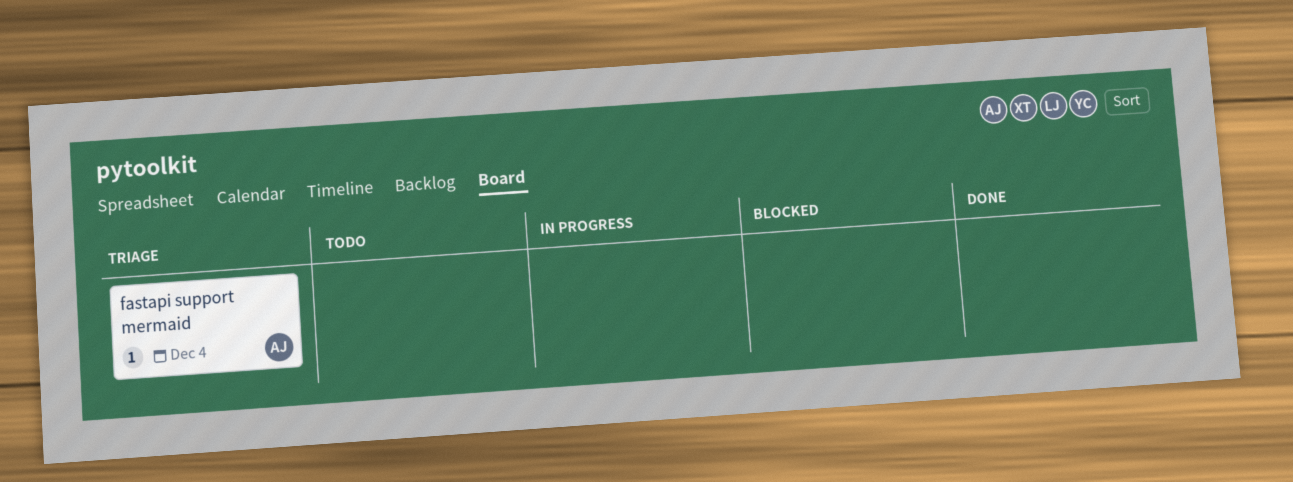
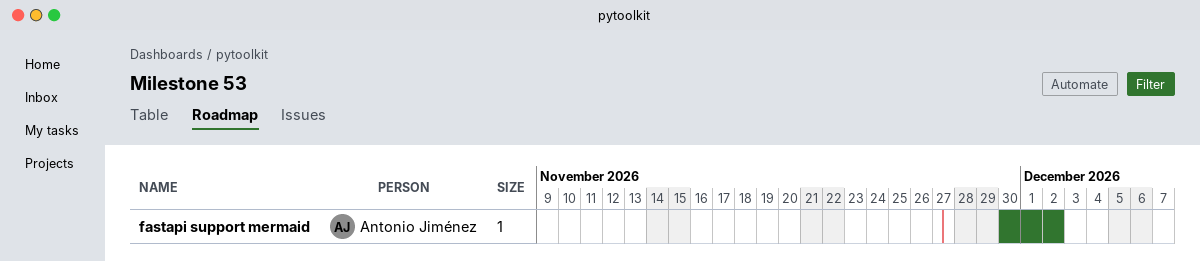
fastapi support mermaid, due: Dec 4 -> Dec 2

